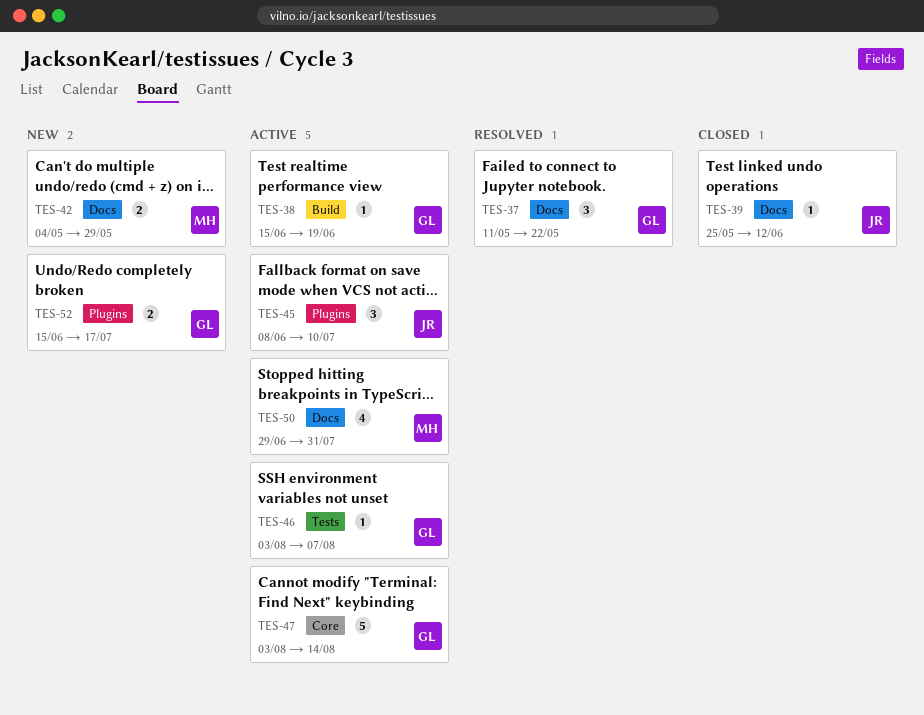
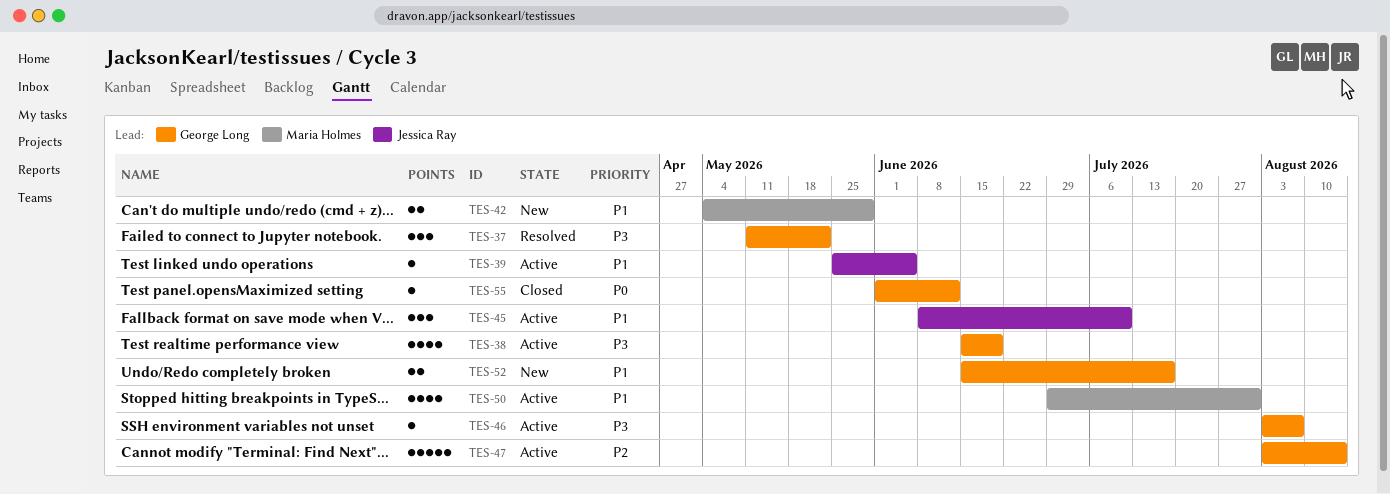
TES-38, estimate: 1 -> 4
TES-39, status: Closed -> Active
TES-39, due: Jun 12 -> Jun 5
TES-55: none -> present

